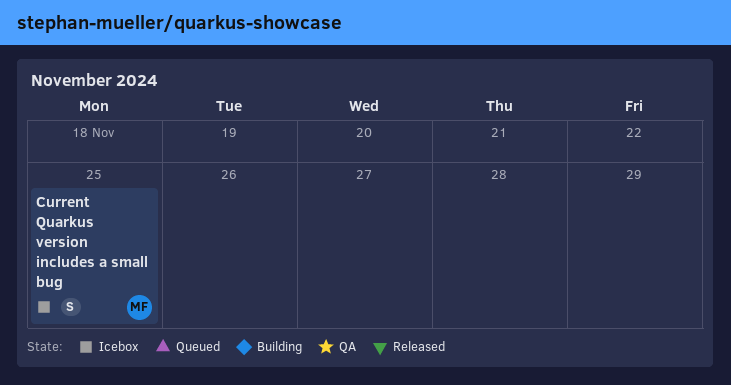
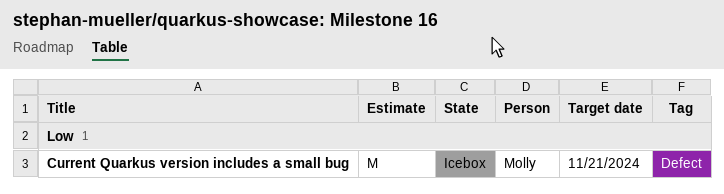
Current Quarkus version includes a small bug, estimate: S -> M
Current Quarkus version includes a small bug, due: Nov 25 -> Nov 21

